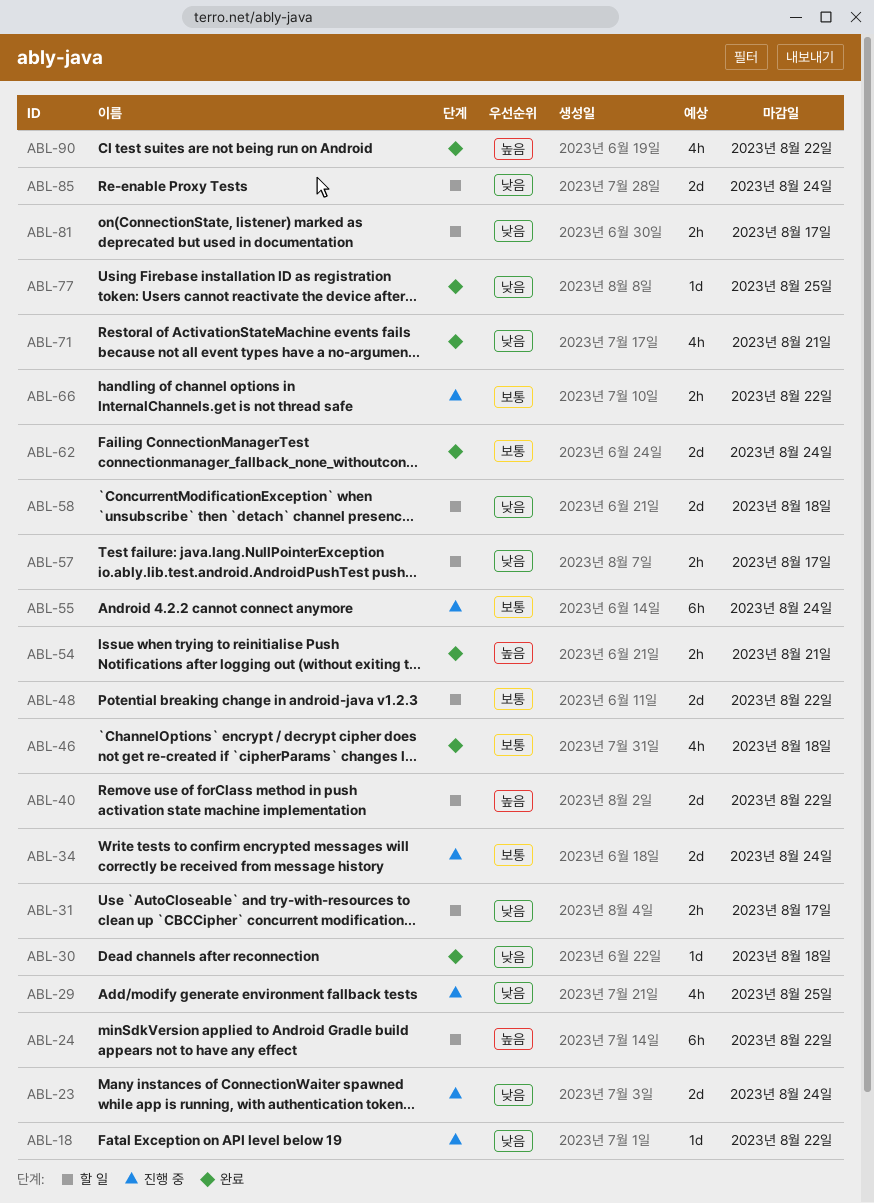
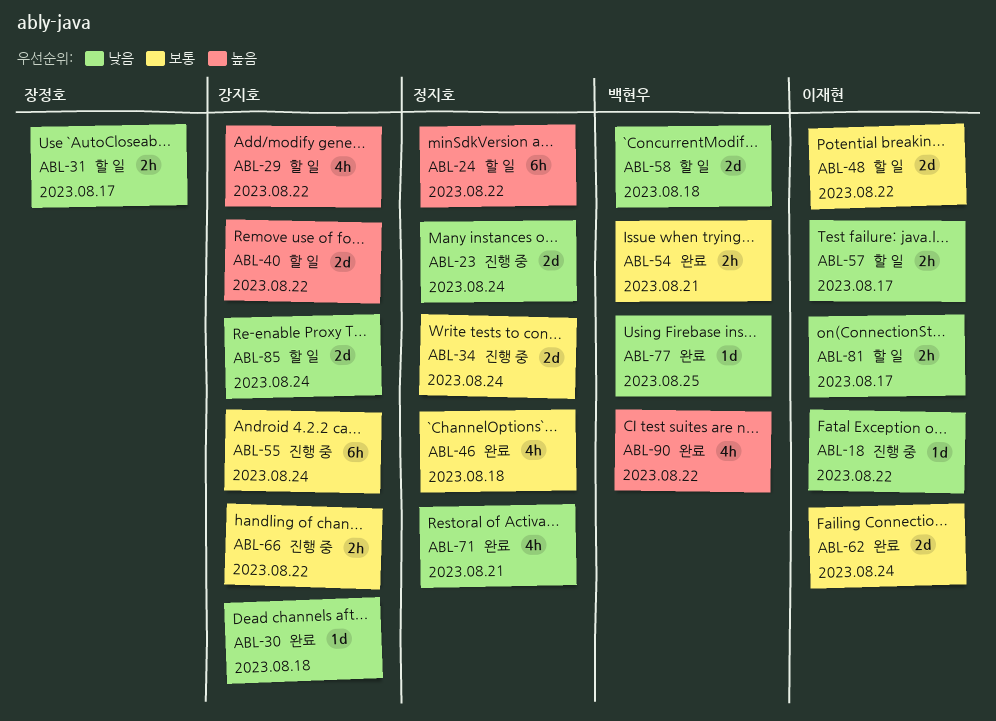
ABL-29, status: 진행 중 -> 할 일
ABL-29, priority: 낮음 -> 높음
ABL-29, due: Aug 25 -> Aug 22
ABL-54, priority: 높음 -> 보통

